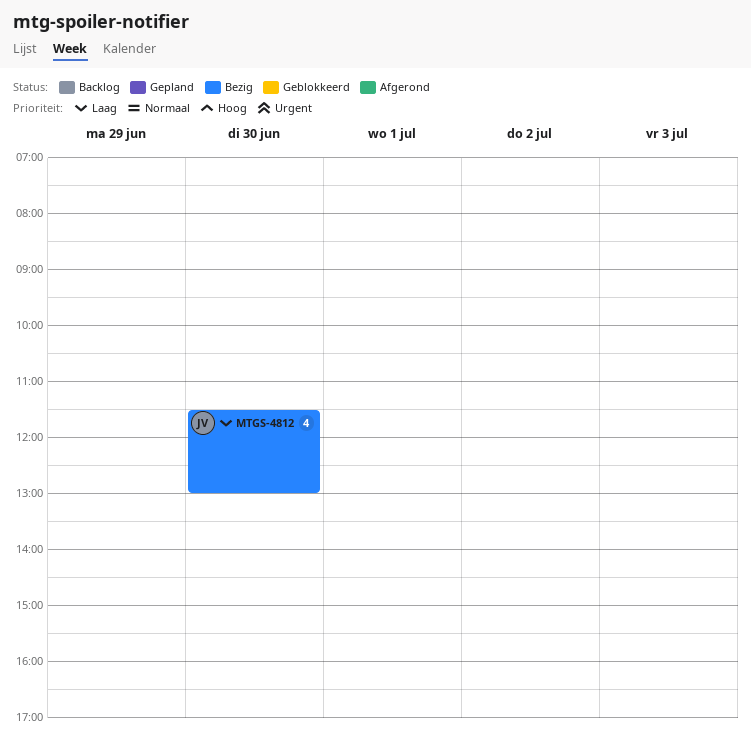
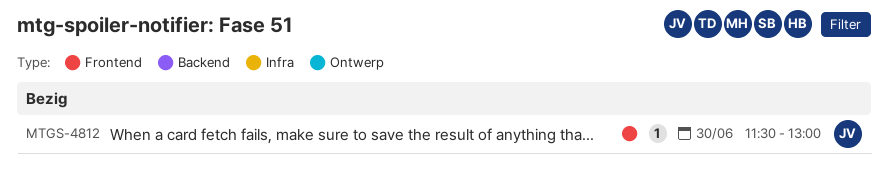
MTGS-4812, estimate: 4 -> 1

